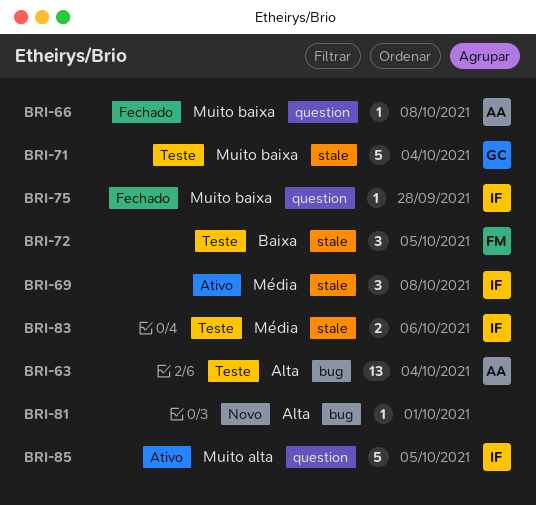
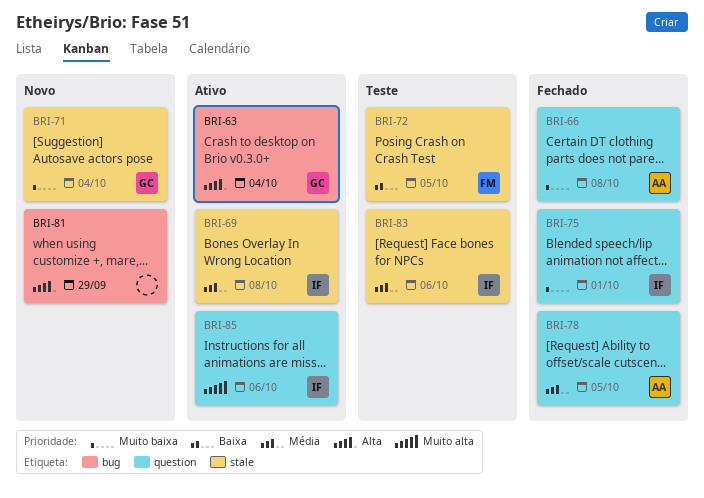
BRI-63, status: Teste -> Ativo
BRI-63, owner: AA -> GC
BRI-71, status: Teste -> Novo
BRI-75, due: Sep 28 -> Oct 1
BRI-78: none -> present
BRI-81, due: Oct 1 -> Sep 29
BRI-85, due: Oct 5 -> Oct 6

